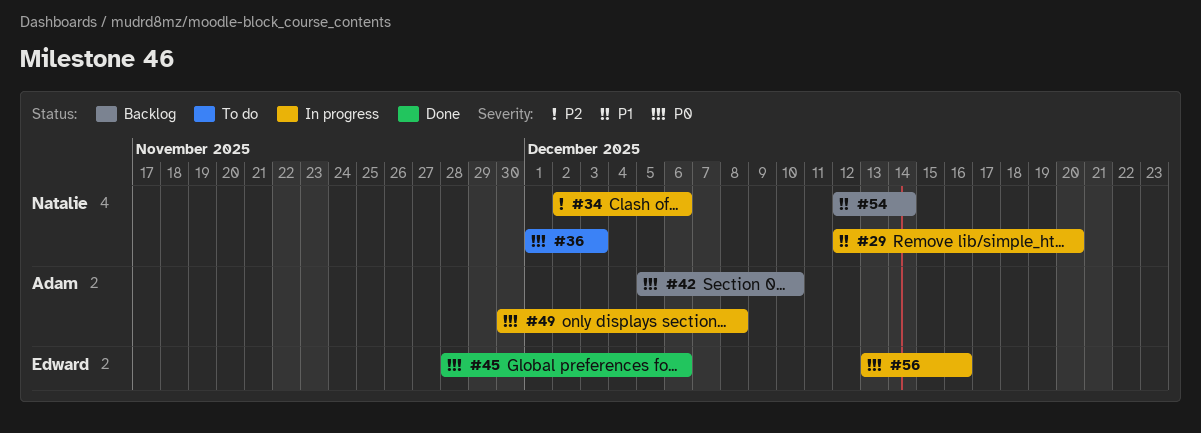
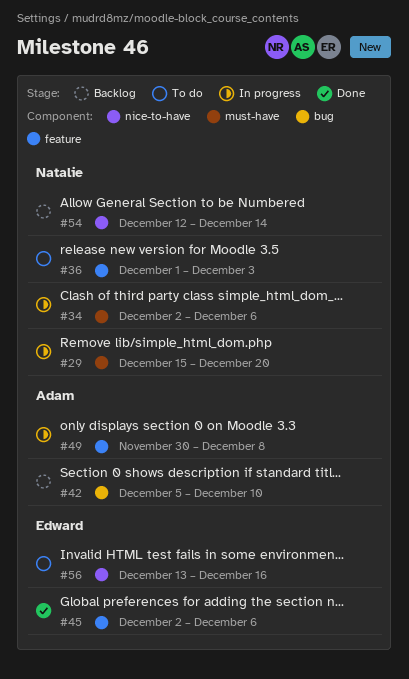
#29, start: Dec 12 -> Dec 15
#45, start: Nov 28 -> Dec 2
#56, status: In progress -> To do

